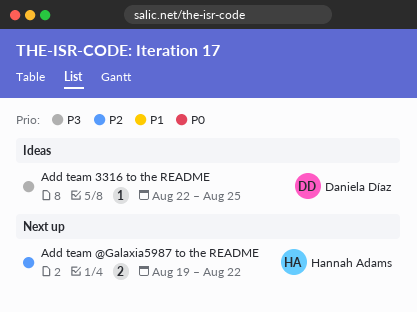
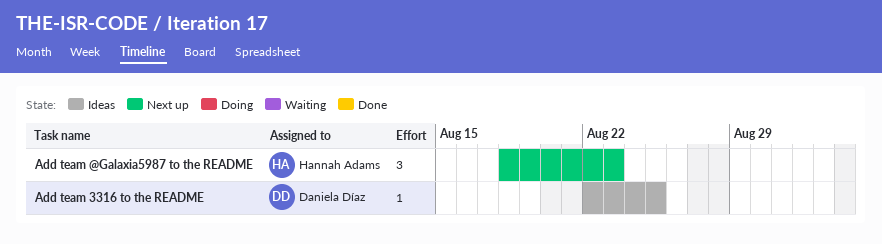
Add team @Galaxia5987 to the README, estimate: 2 -> 3
Add team @Galaxia5987 to the README, start: Aug 19 -> Aug 18
Add team @Galaxia5987 to the README, due: Aug 22 -> Aug 23

